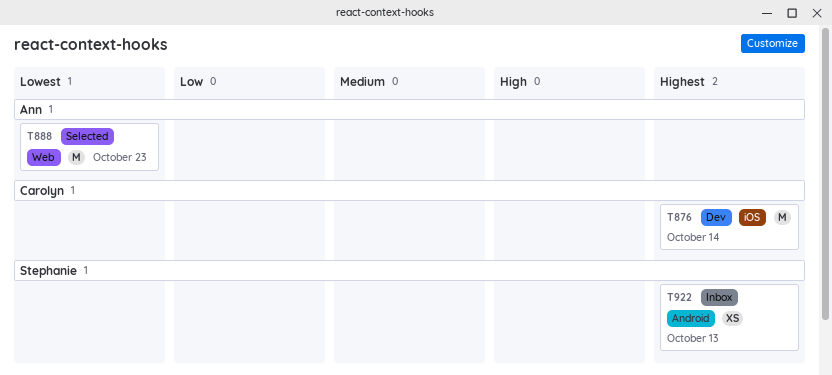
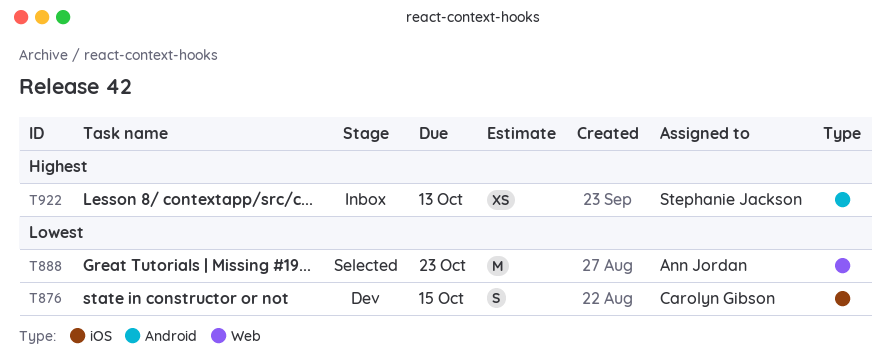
T876, priority: Highest -> Lowest
T876, estimate: M -> S
T876, due: Oct 14 -> Oct 15

